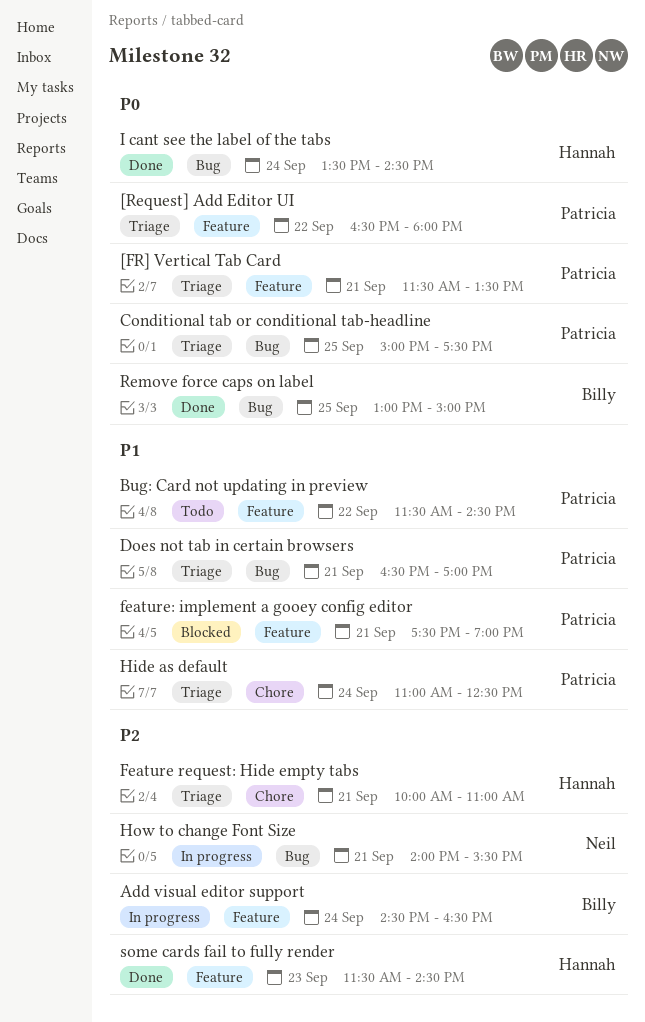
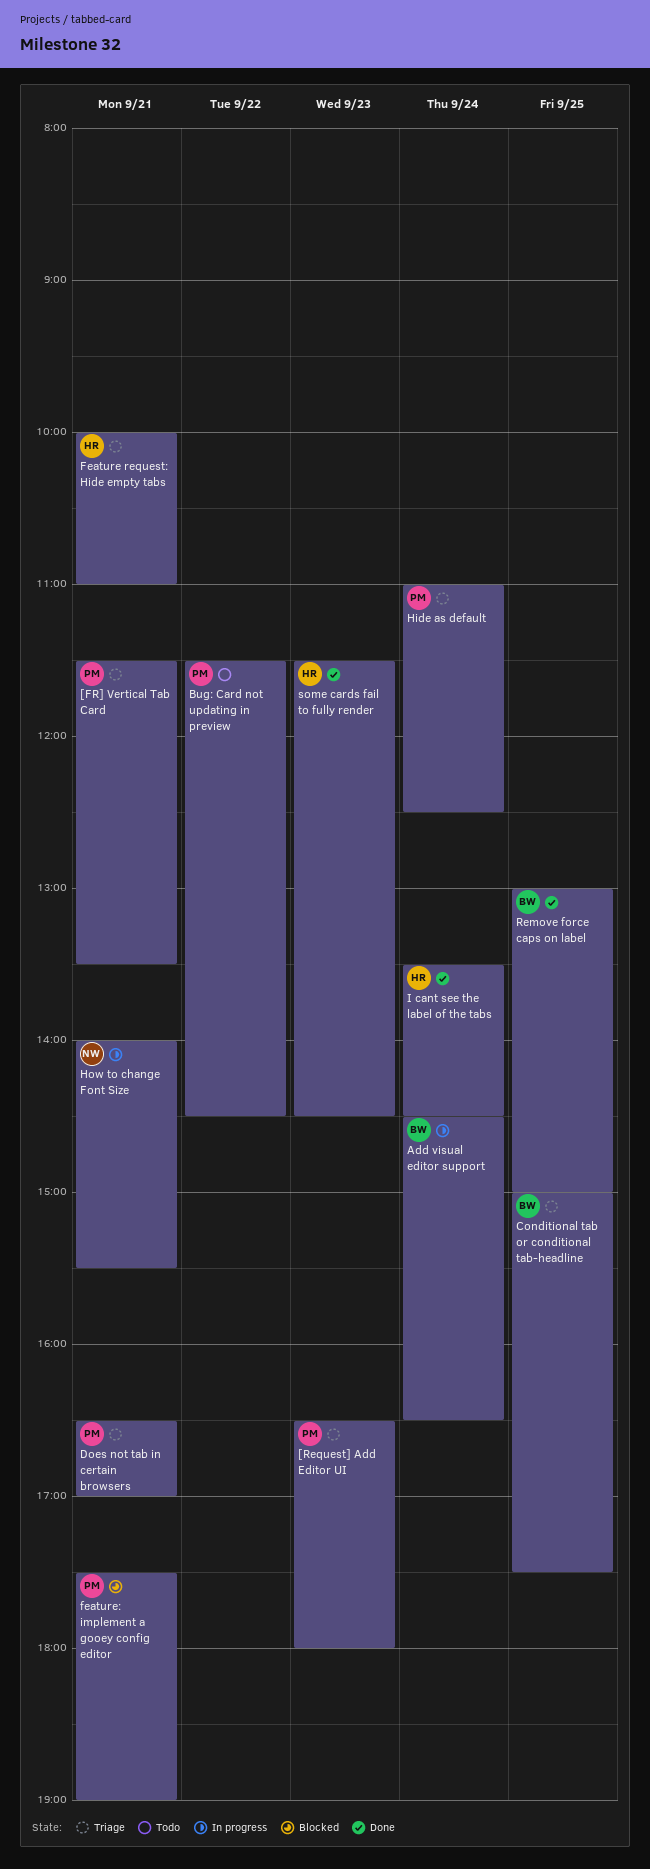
[Request] Add Editor UI, day: Sep 22 -> Sep 23
Conditional tab or conditional tab-headline, owner: Patricia -> Billy

